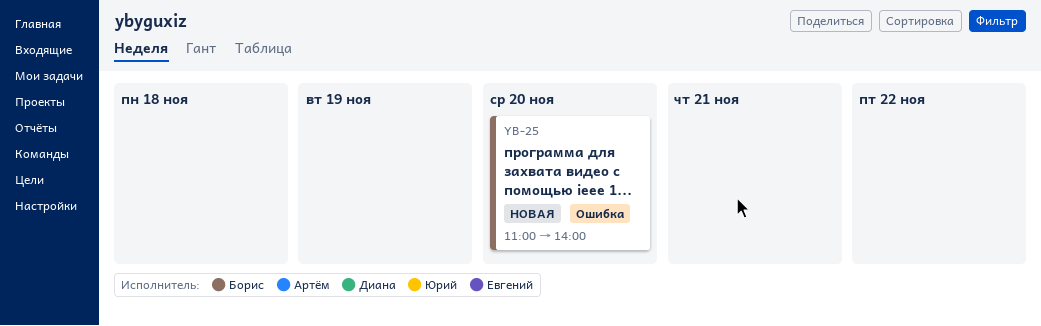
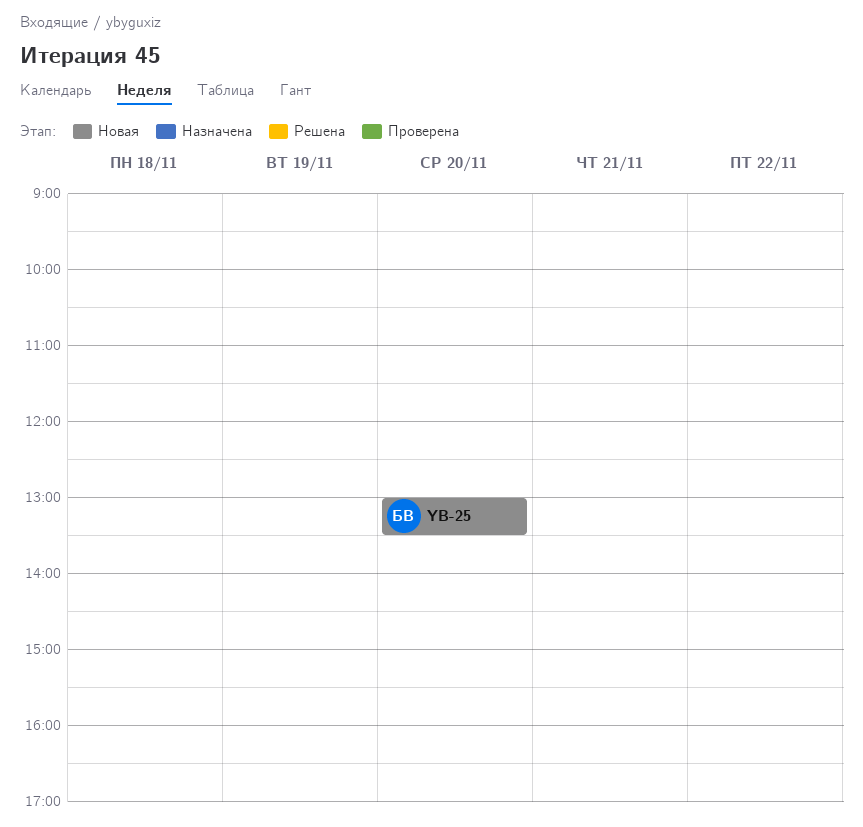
YB-25, begins: 11:00 -> 13:00
YB-25, ends: 14:00 -> 13:30

